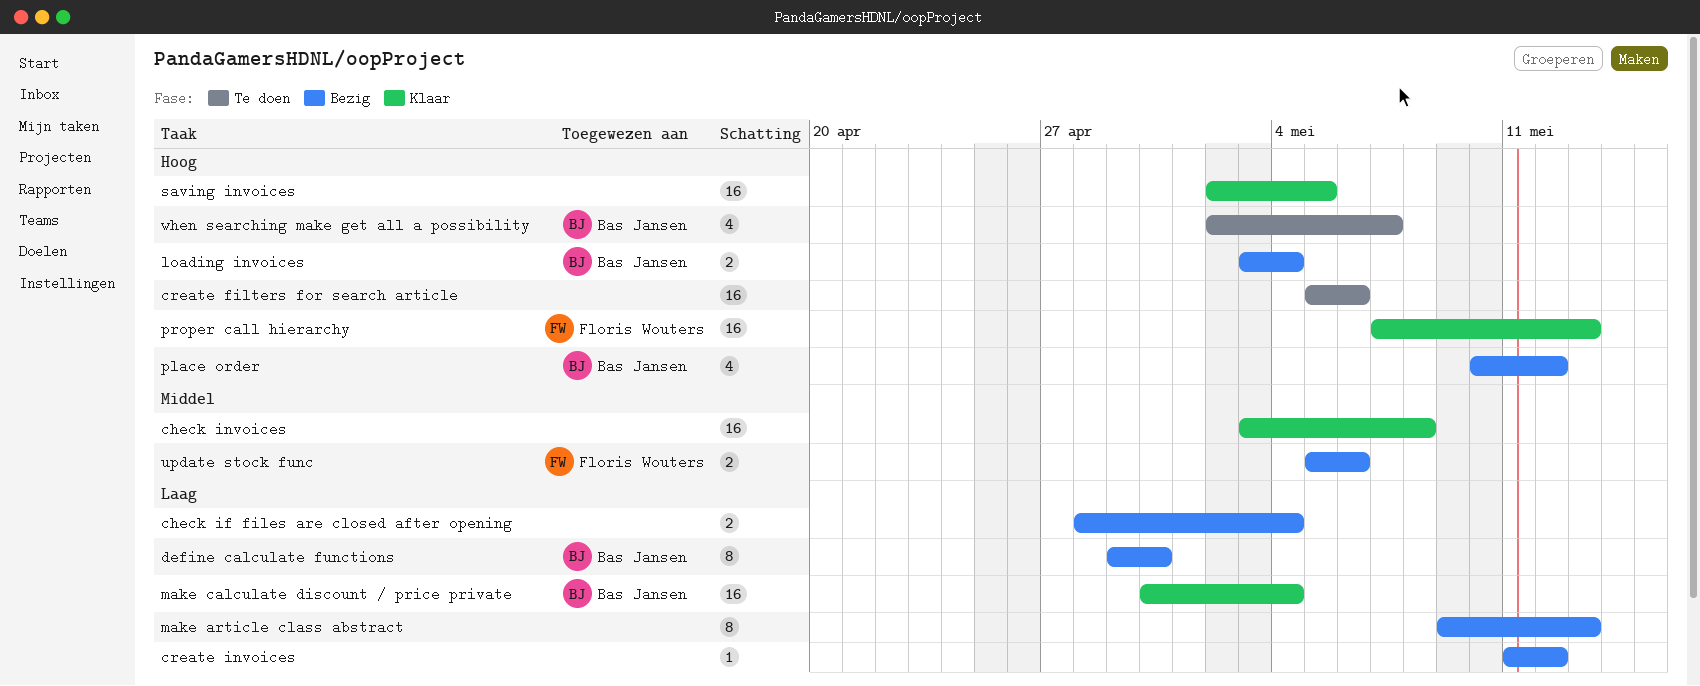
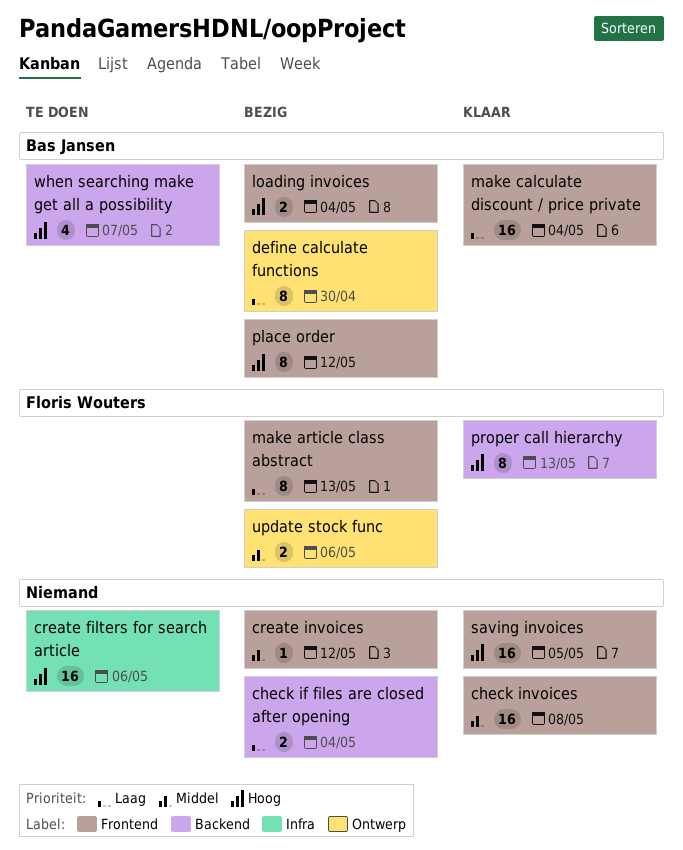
create invoices, priority: Laag -> Middel
make article class abstract, owner: none -> Floris Wouters
place order, estimate: 4 -> 8
proper call hierarchy, estimate: 16 -> 8

